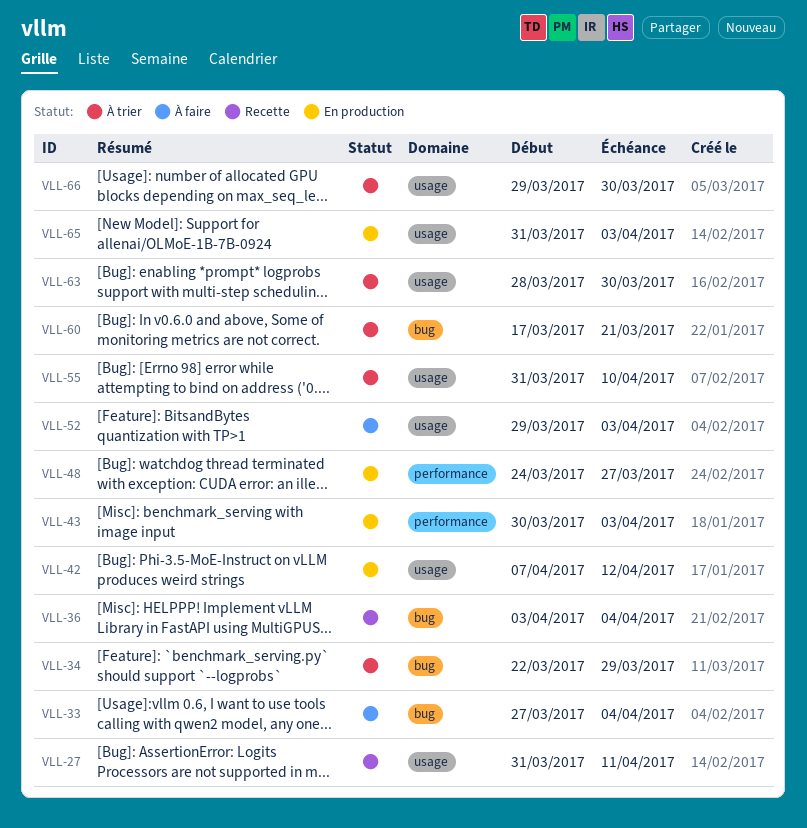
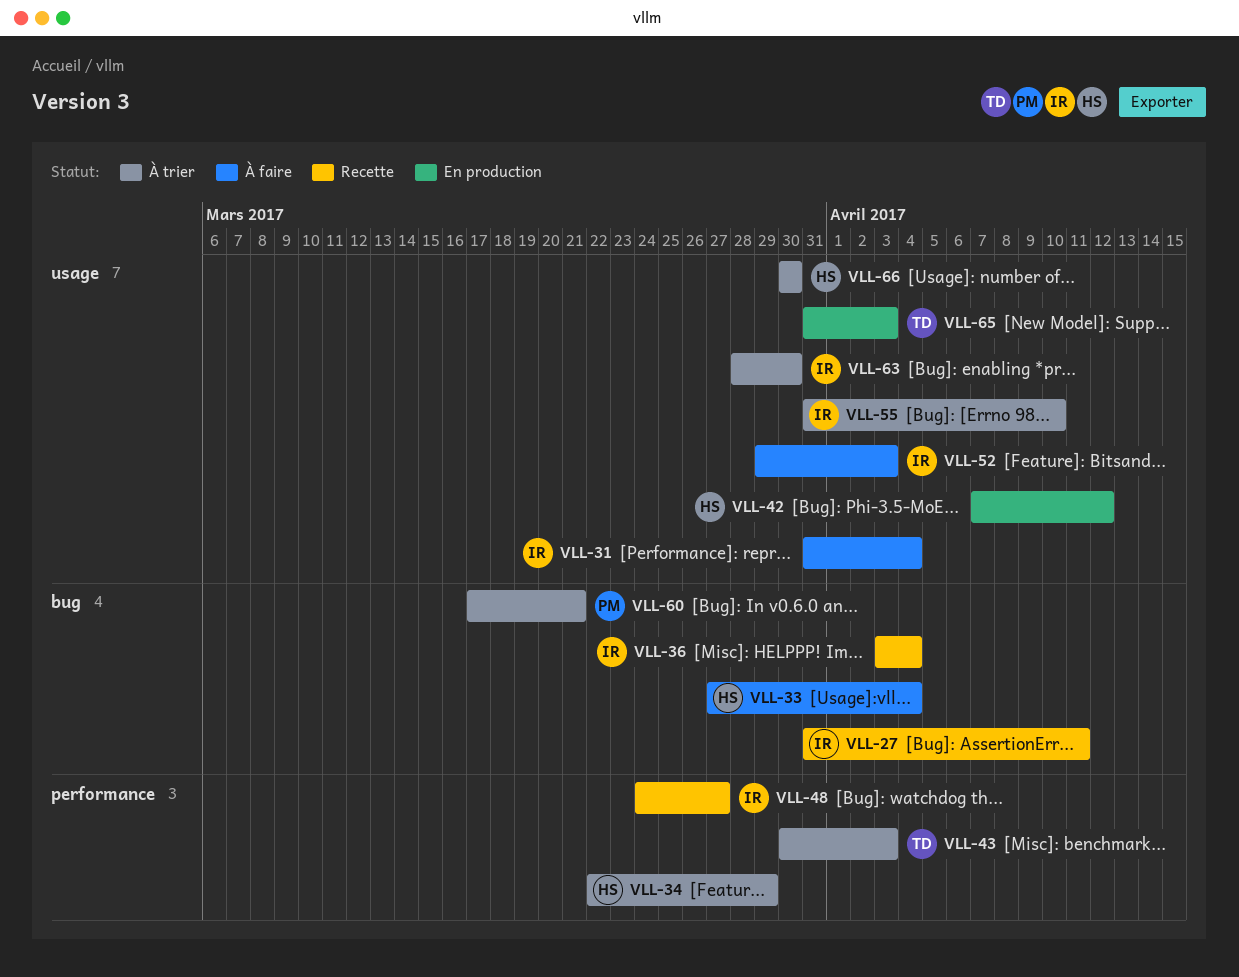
VLL-27, label: usage -> bug
VLL-31: none -> present
VLL-34, label: bug -> performance
VLL-43, status: En production -> À trier
VLL-48, status: En production -> Recette
VLL-66, start: Mar 29 -> Mar 30

